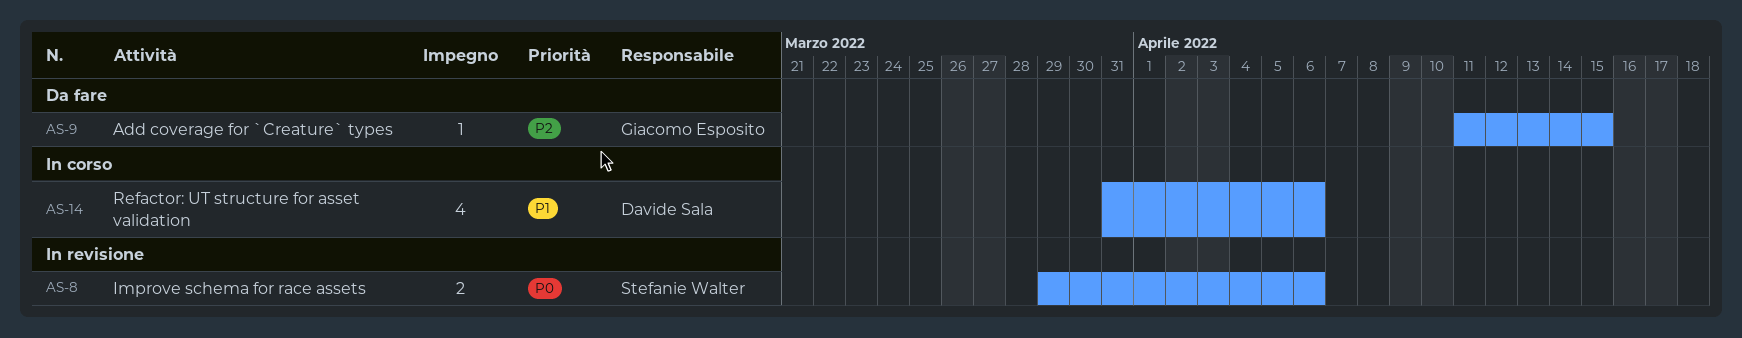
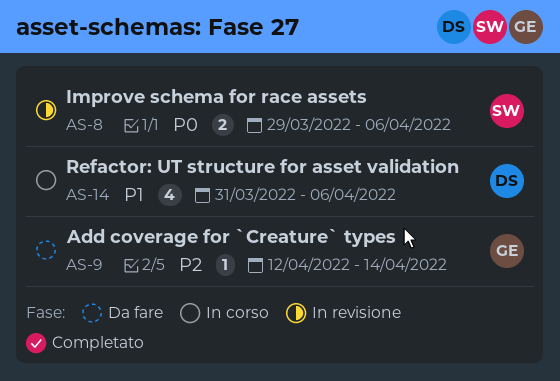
AS-9, start: Apr 11 -> Apr 12
AS-9, due: Apr 15 -> Apr 14

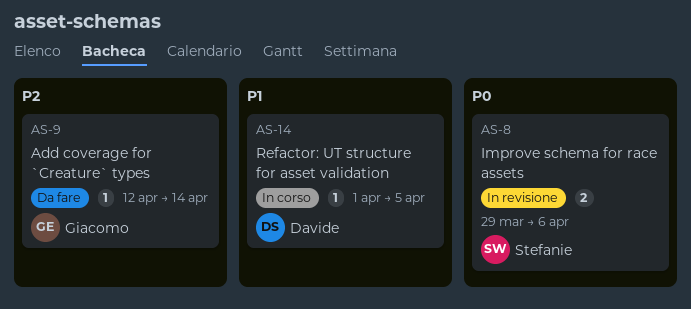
AS-14, estimate: 4 -> 1
AS-14, start: Mar 31 -> Apr 1
AS-14, due: Apr 6 -> Apr 5

